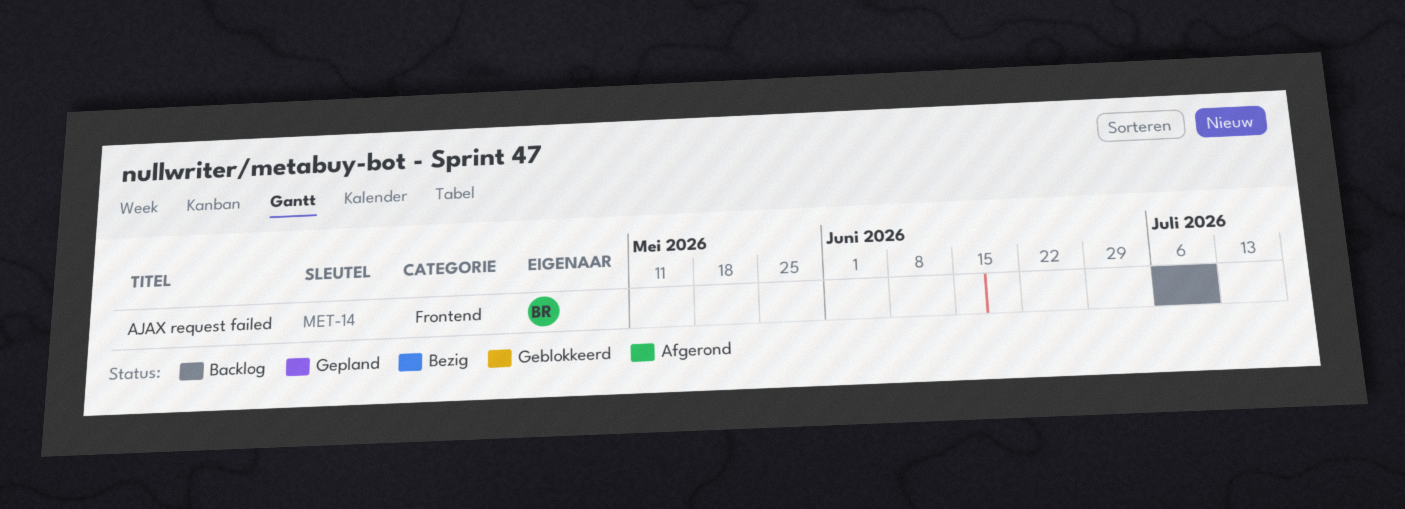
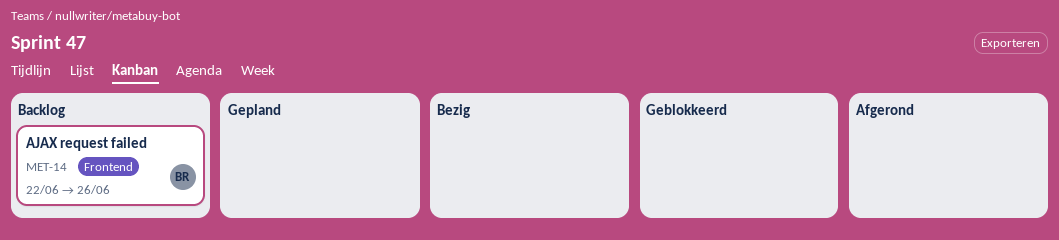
MET-14, start: Jul 6 -> Jun 22
MET-14, due: Jul 10 -> Jun 26

